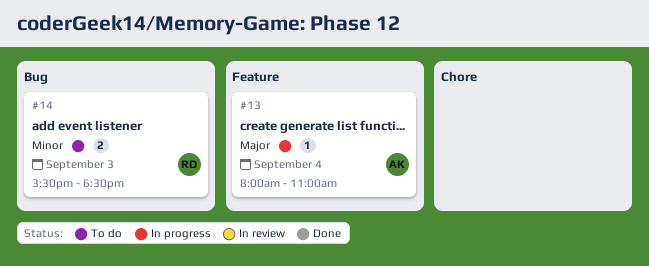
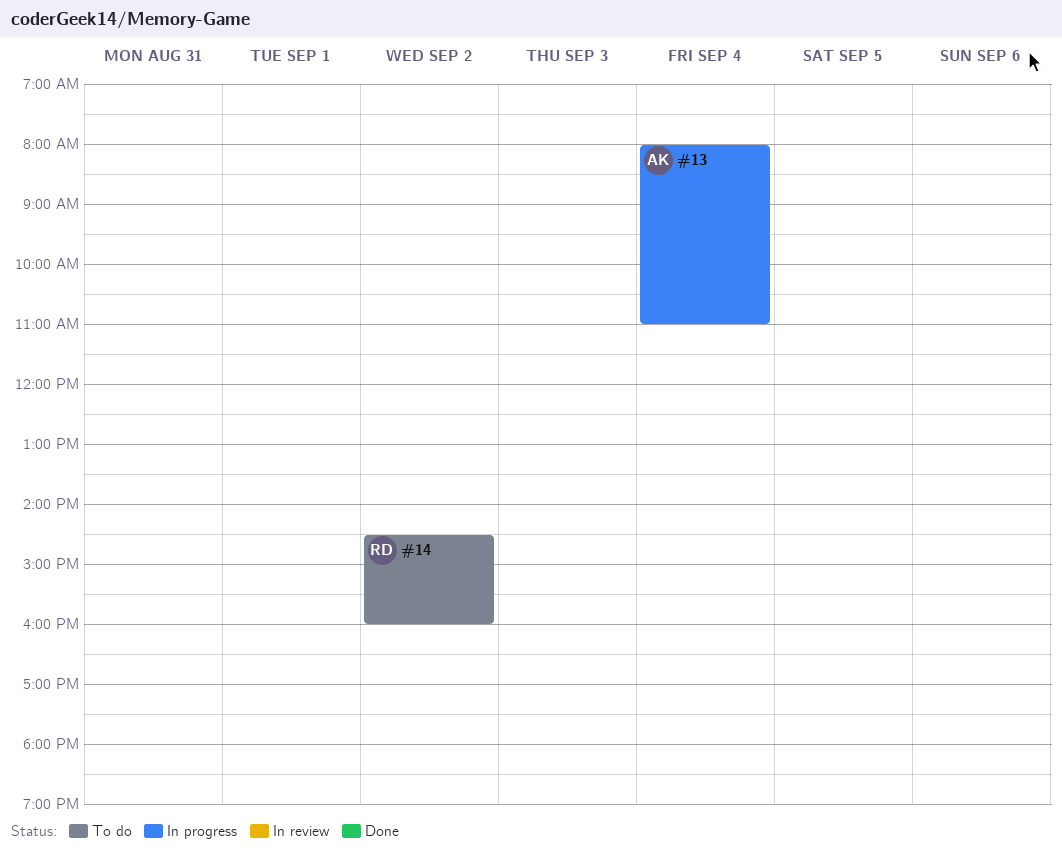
#14, day: Sep 3 -> Sep 2
#14, begins: 15:30 -> 14:30
#14, ends: 18:30 -> 16:00

